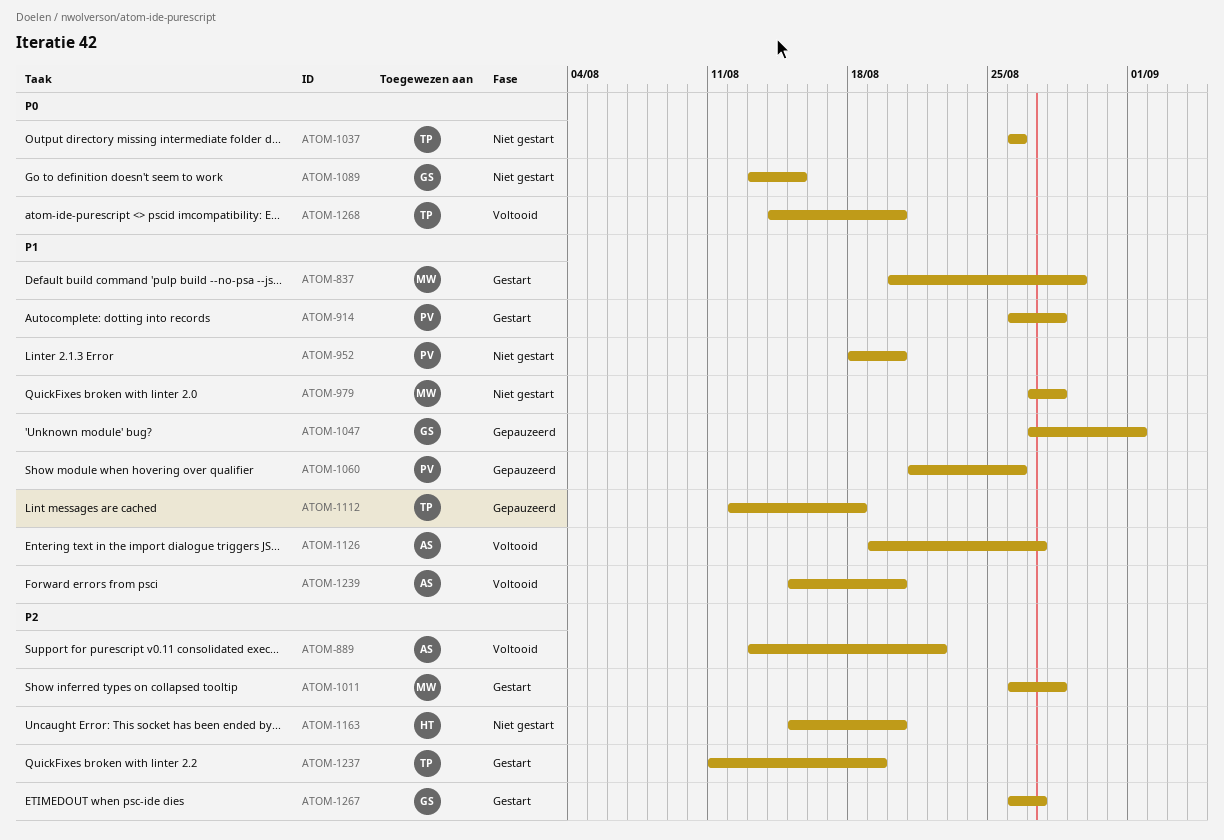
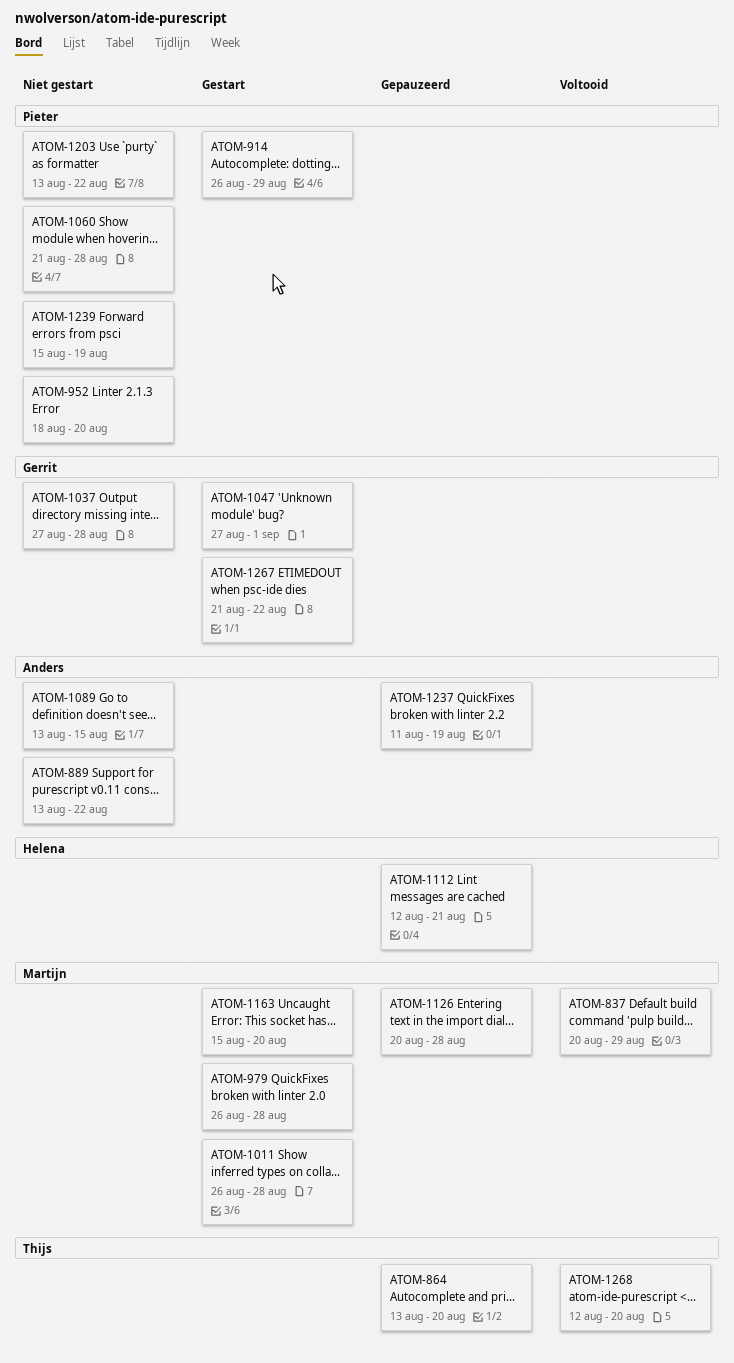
ATOM-837, status: Gestart -> Voltooid
ATOM-864: none -> present
ATOM-889, status: Voltooid -> Niet gestart
ATOM-914, due: Aug 28 -> Aug 29
ATOM-979, status: Niet gestart -> Gestart
ATOM-979, start: Aug 27 -> Aug 26
ATOM-1037, owner: Thijs -> Gerrit
ATOM-1037, start: Aug 26 -> Aug 27
ATOM-1037, due: Aug 26 -> Aug 28
ATOM-1047, status: Gepauzeerd -> Gestart
ATOM-1060, status: Gepauzeerd -> Niet gestart
ATOM-1060, due: Aug 26 -> Aug 28
ATOM-1089, owner: Gerrit -> Anders
ATOM-1112, owner: Thijs -> Helena
ATOM-1112, due: Aug 18 -> Aug 21
ATOM-1126, status: Voltooid -> Gepauzeerd
ATOM-1126, owner: Anders -> Martijn
ATOM-1126, start: Aug 19 -> Aug 20
ATOM-1126, due: Aug 27 -> Aug 28
ATOM-1163, status: Niet gestart -> Gestart
ATOM-1163, owner: Helena -> Martijn
ATOM-1203: none -> present
ATOM-1237, status: Gestart -> Gepauzeerd
ATOM-1237, owner: Thijs -> Anders
ATOM-1239, status: Voltooid -> Niet gestart
ATOM-1239, owner: Anders -> Pieter
ATOM-1239, due: Aug 20 -> Aug 19
ATOM-1267, start: Aug 26 -> Aug 21
ATOM-1267, due: Aug 27 -> Aug 22
ATOM-1268, start: Aug 14 -> Aug 12

